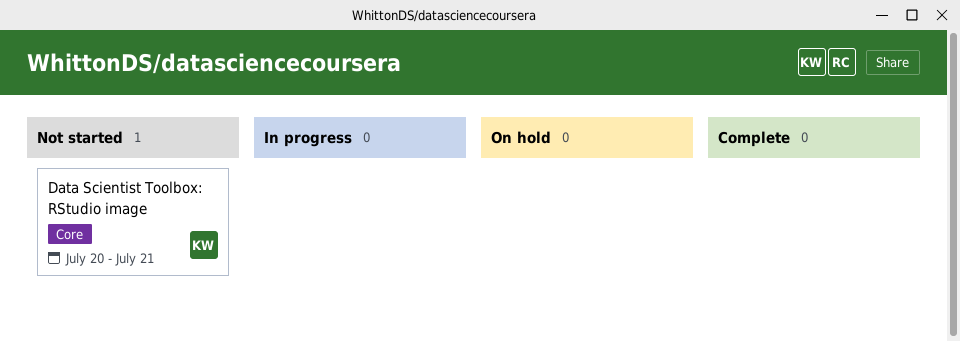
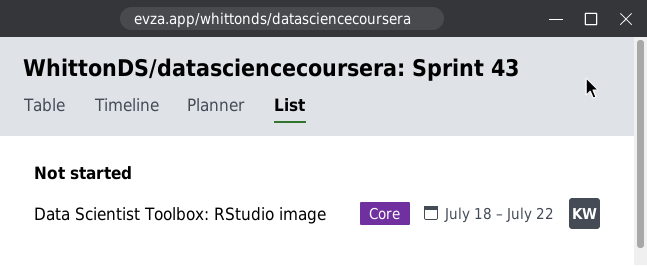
Data Scientist Toolbox: RStudio image, start: Jul 20 -> Jul 18
Data Scientist Toolbox: RStudio image, due: Jul 21 -> Jul 22

